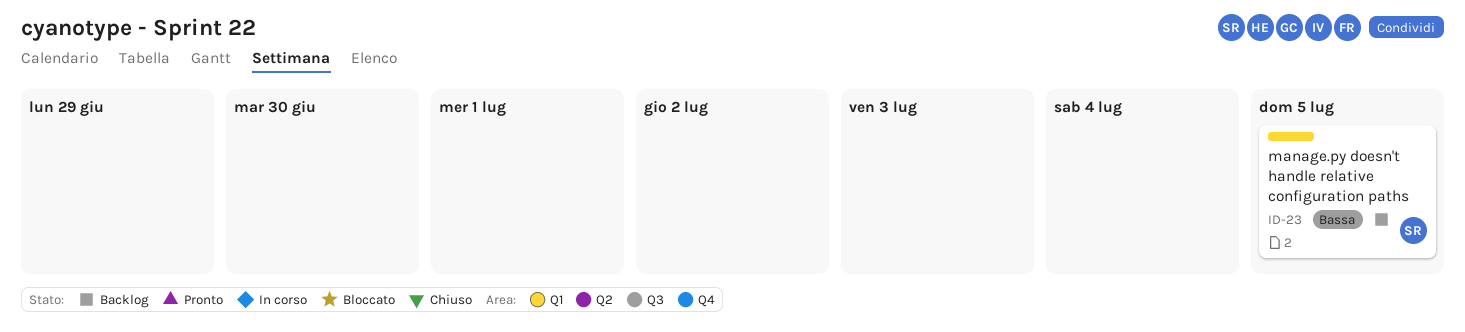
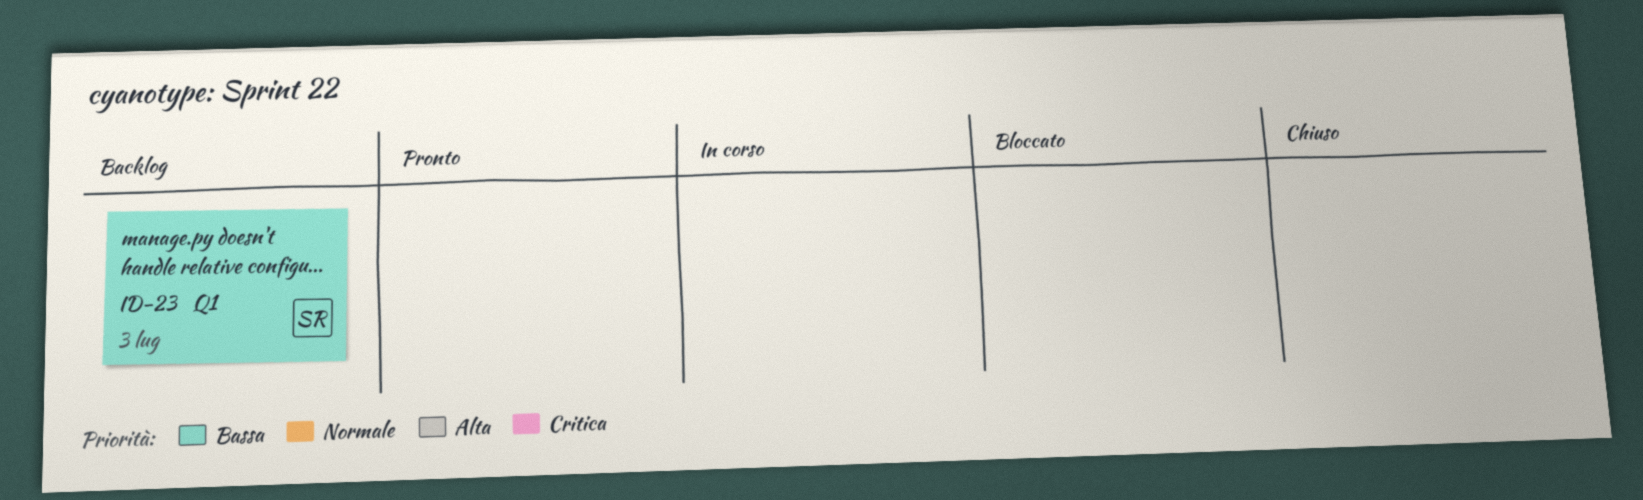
ID-23, due: Jul 5 -> Jul 3

